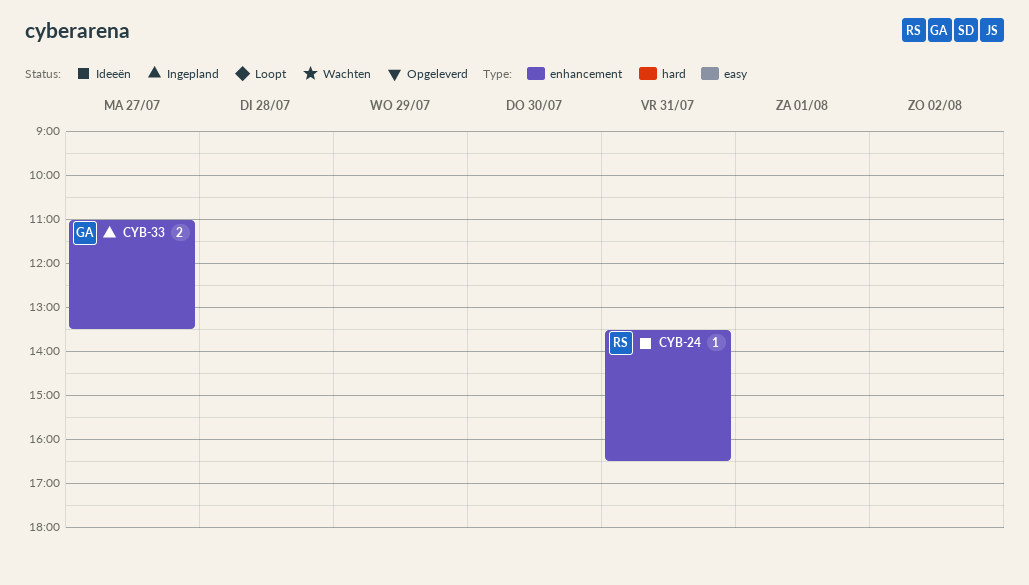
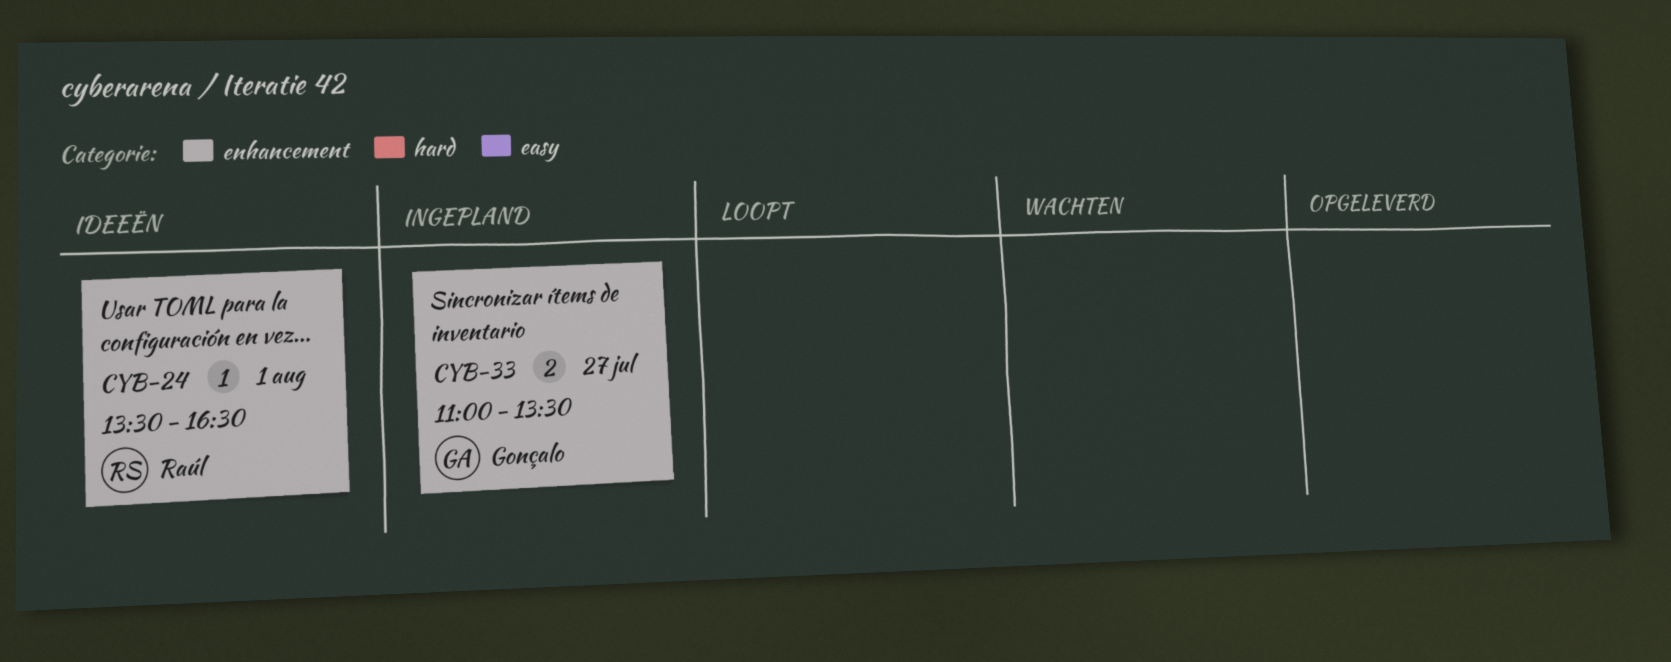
CYB-24, day: Jul 31 -> Aug 1

